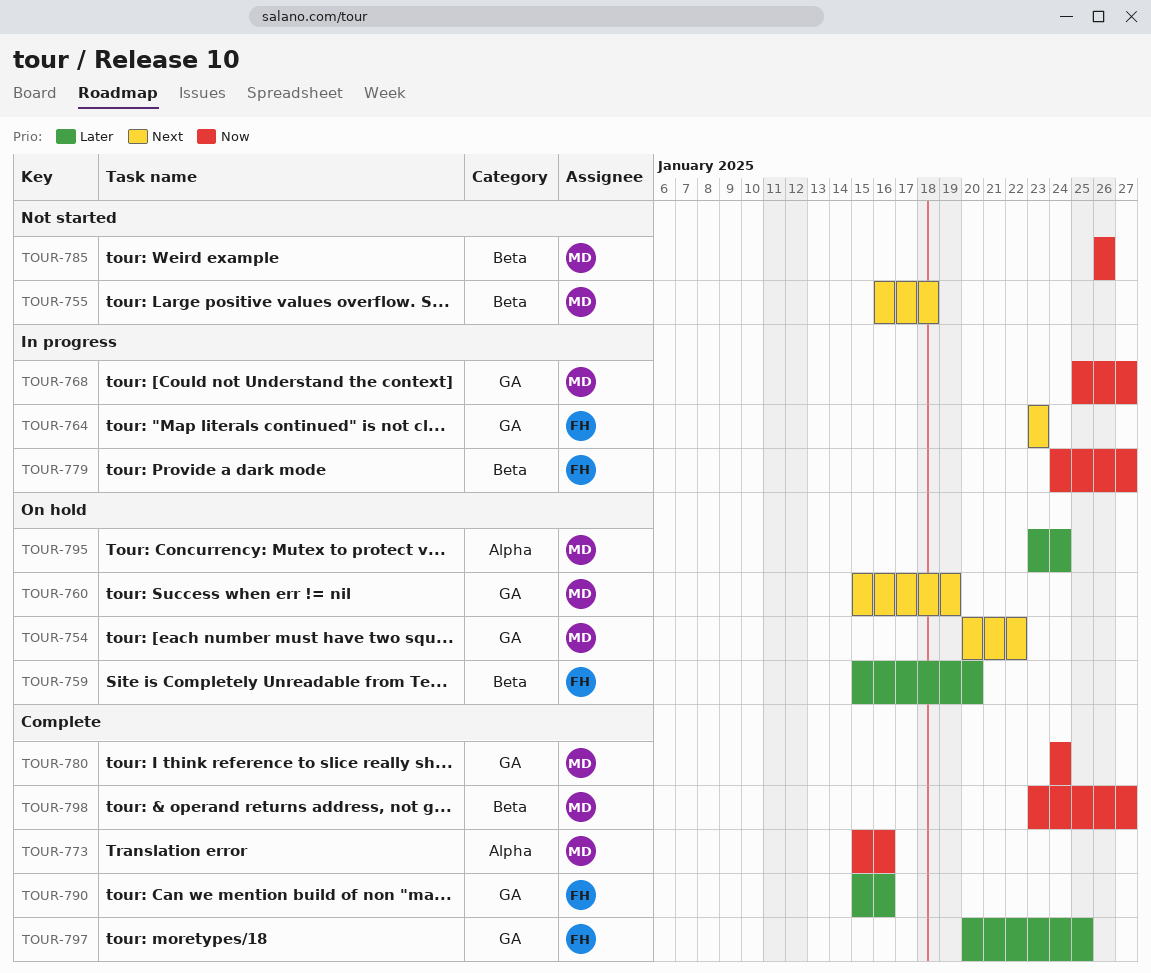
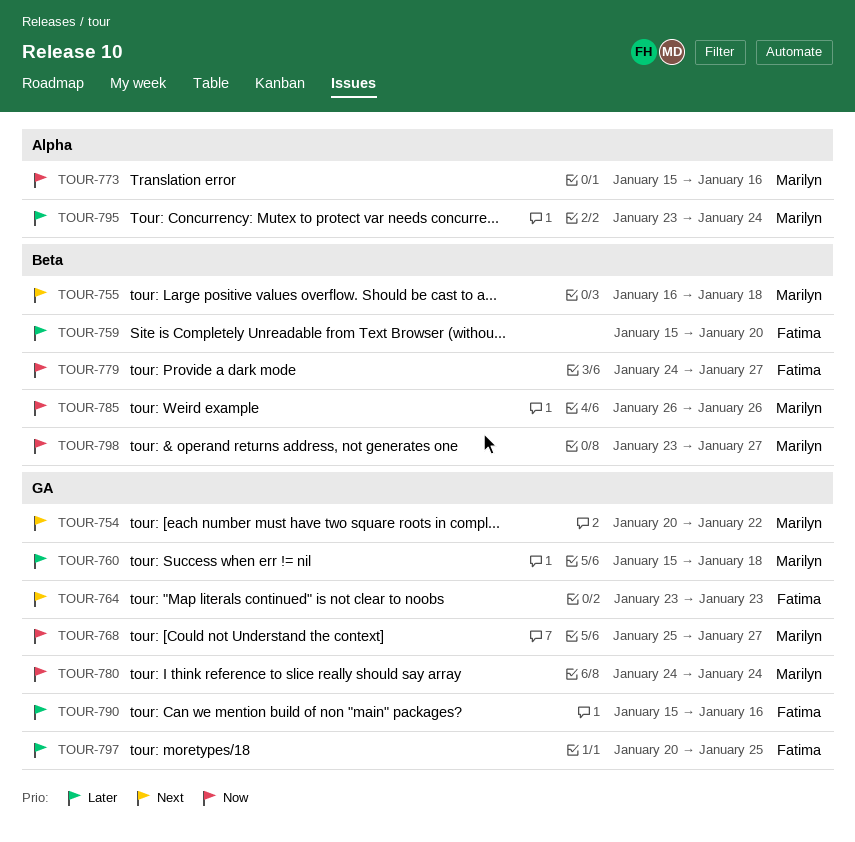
TOUR-760, priority: Next -> Later
TOUR-760, due: Jan 19 -> Jan 18

